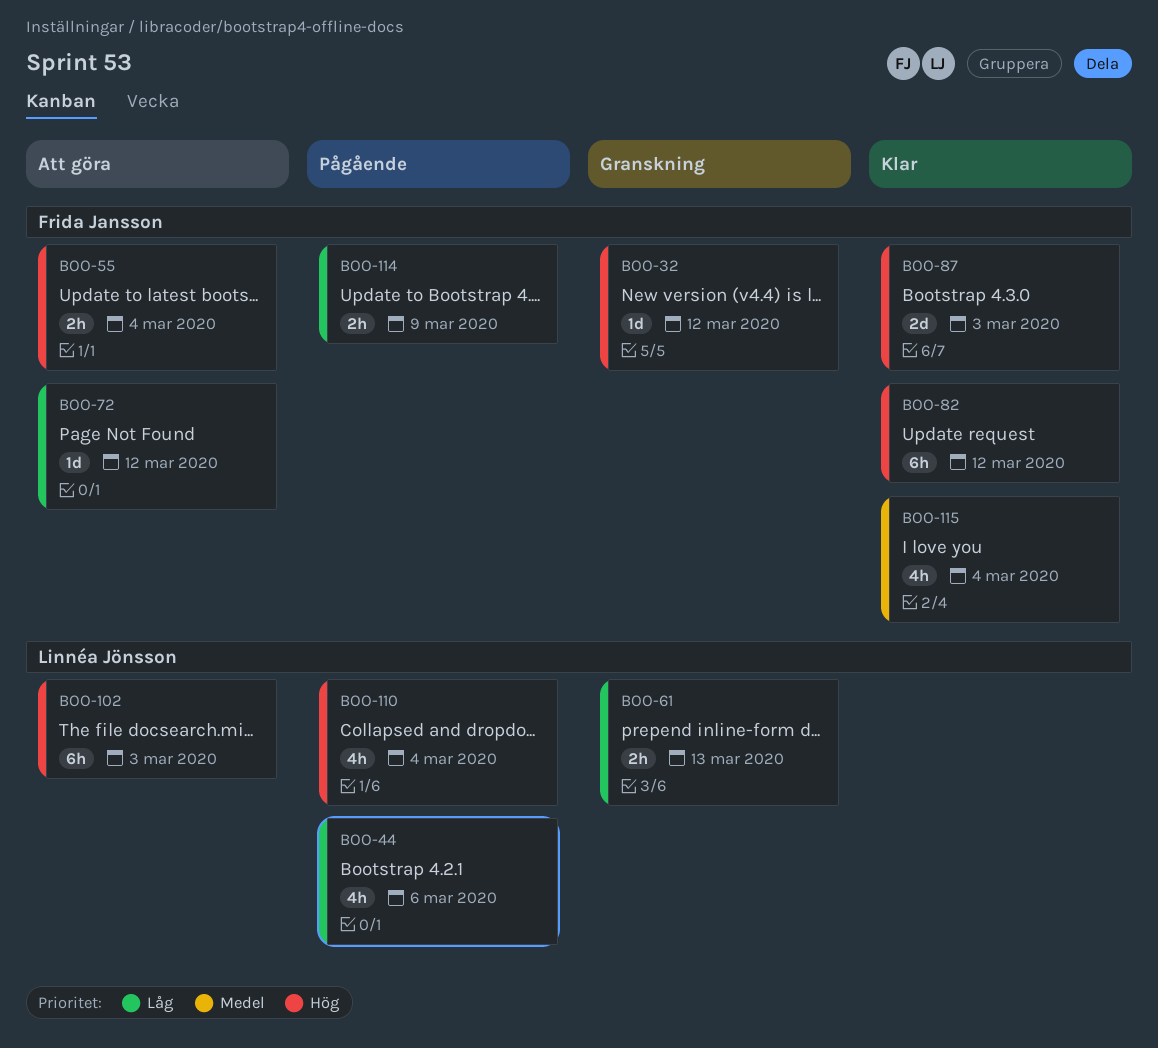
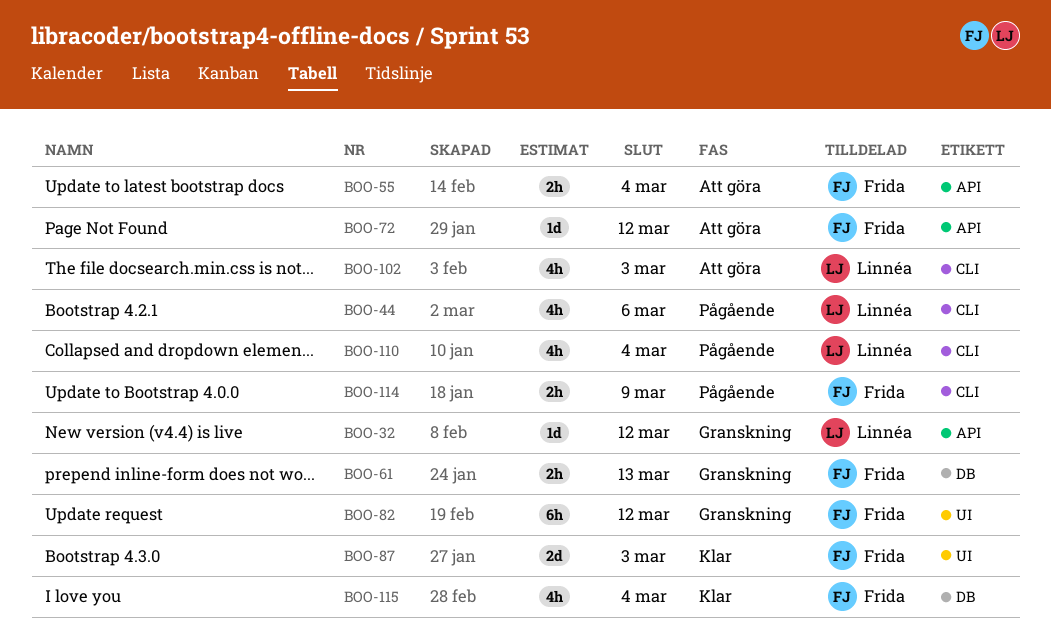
BOO-32, owner: Frida Jansson -> Linnéa Jönsson
BOO-61, owner: Linnéa Jönsson -> Frida Jansson
BOO-82, status: Klar -> Granskning
BOO-102, estimate: 6h -> 4h

